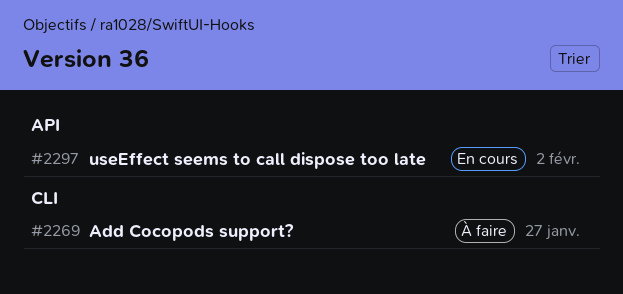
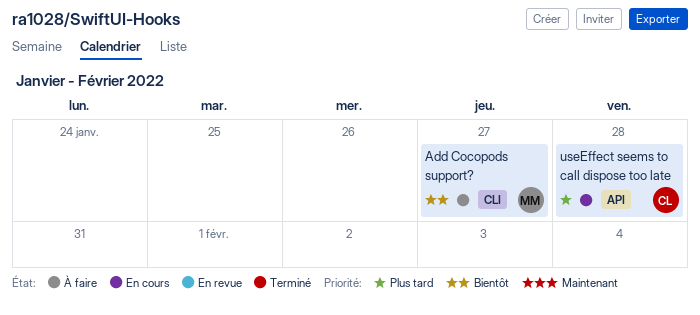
useEffect seems to call dispose too late, due: Feb 2 -> Jan 28

